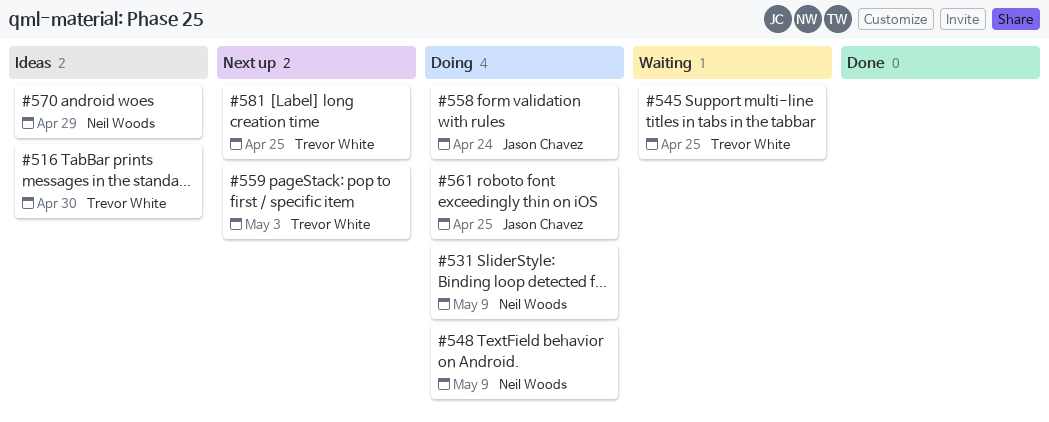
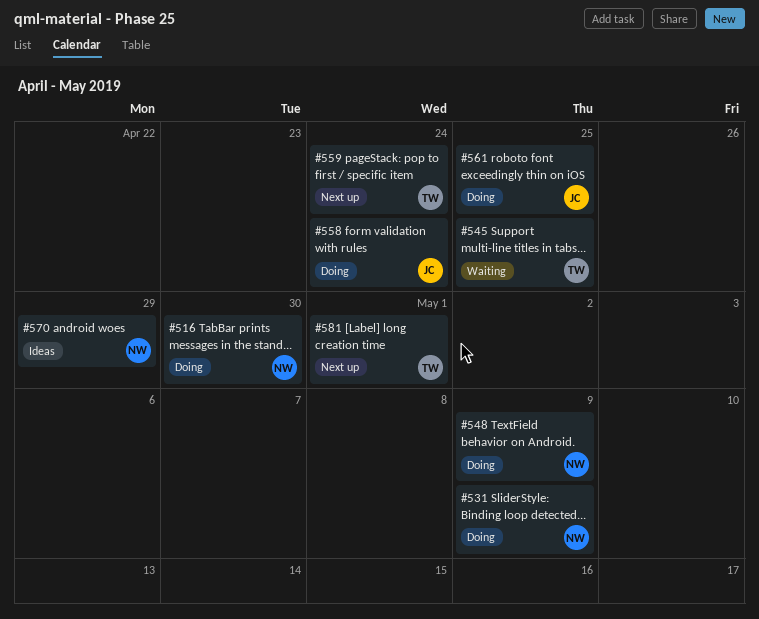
#516, status: Ideas -> Doing
#516, owner: Trevor White -> Neil Woods
#559, due: May 3 -> Apr 24
#581, due: Apr 25 -> May 1

